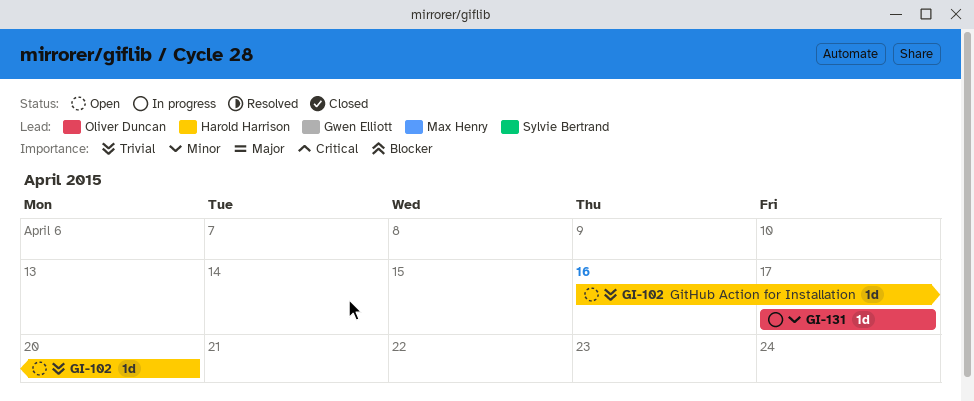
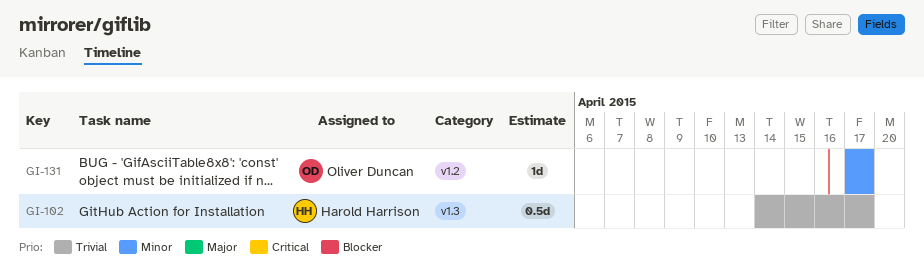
GI-102, estimate: 1d -> 0.5d
GI-102, start: Apr 16 -> Apr 14
GI-102, due: Apr 20 -> Apr 17

